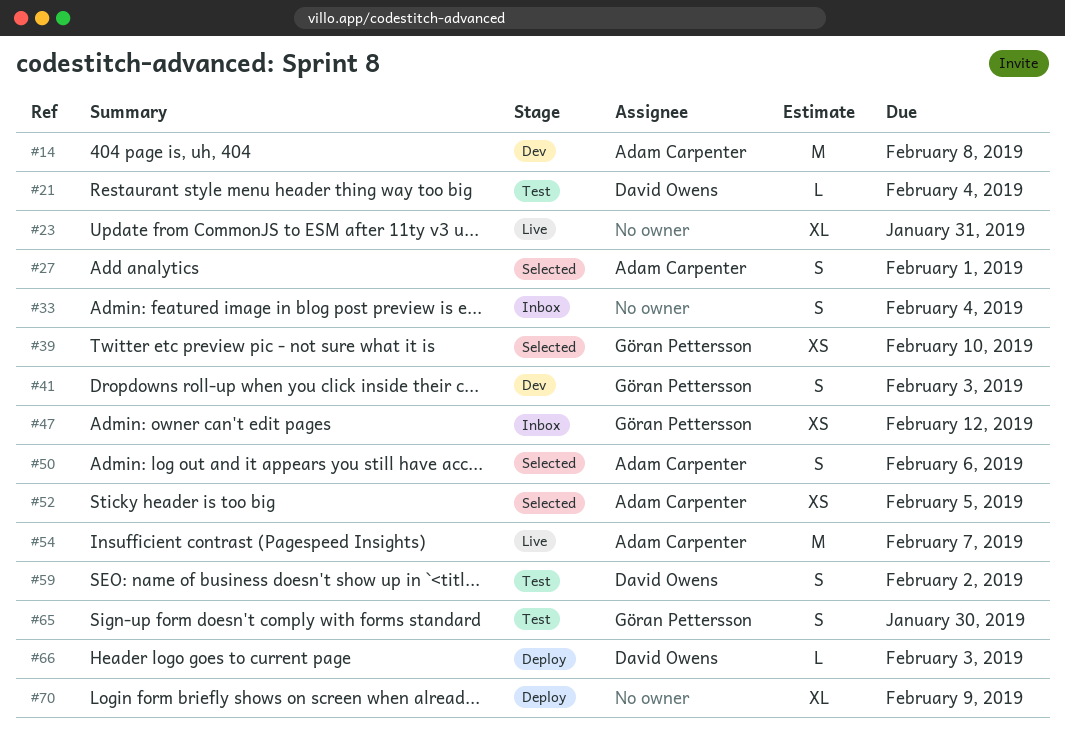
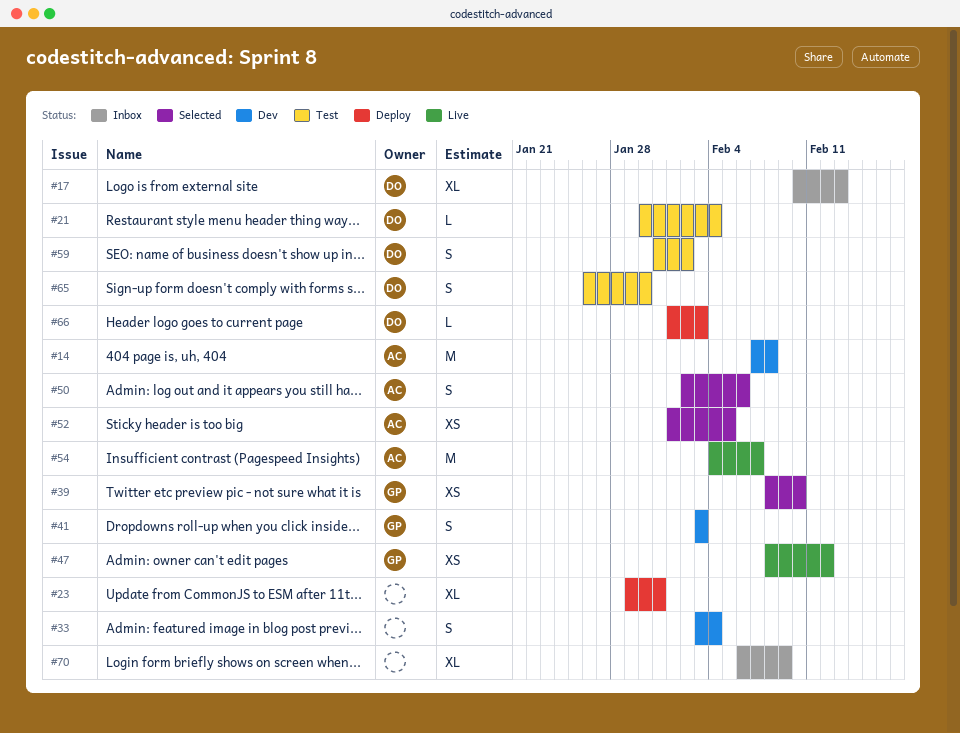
#17: none -> present
#23, status: Live -> Deploy
#27: present -> none
#33, status: Inbox -> Dev
#47, status: Inbox -> Live
#65, owner: Göran Pettersson -> David Owens
#70, status: Deploy -> Inbox

